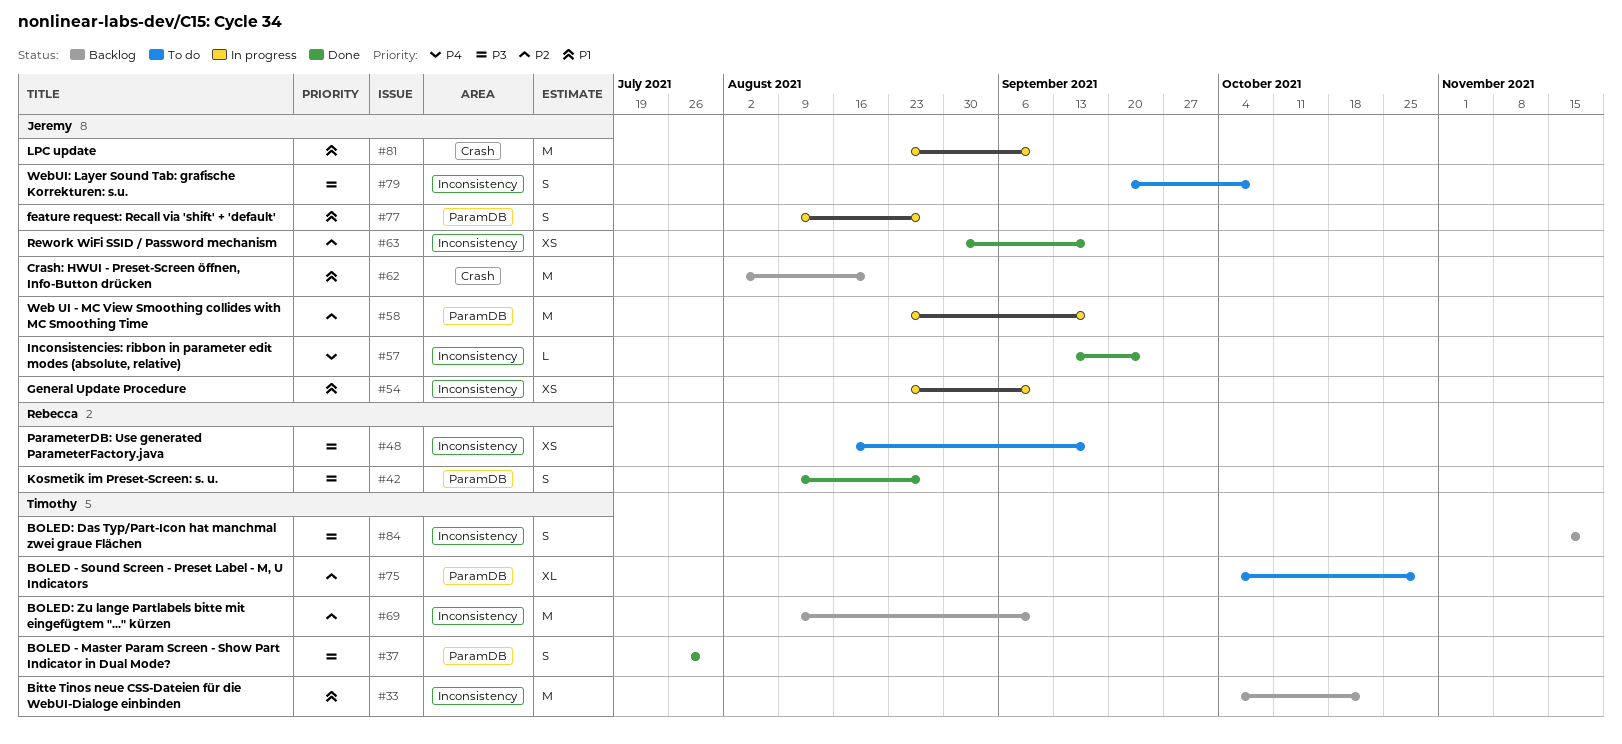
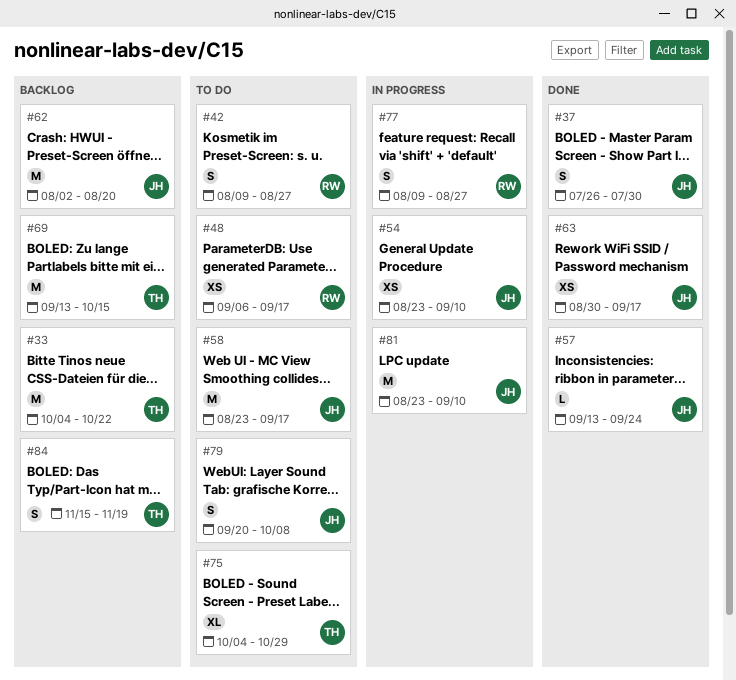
#37, owner: Timothy -> Jeremy
#42, status: Done -> To do
#48, start: Aug 16 -> Sep 6
#58, status: In progress -> To do
#69, start: Aug 9 -> Sep 13
#69, due: Sep 10 -> Oct 15
#77, owner: Jeremy -> Rebecca

